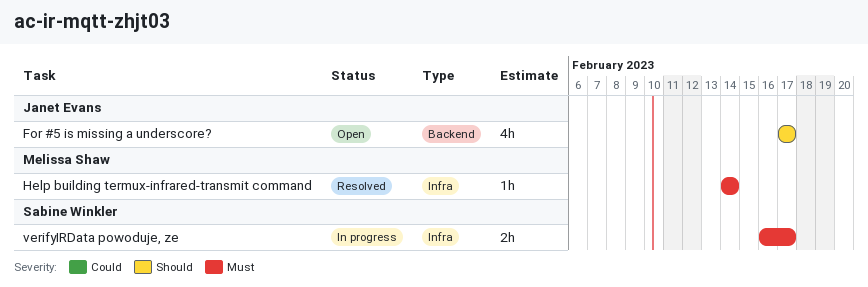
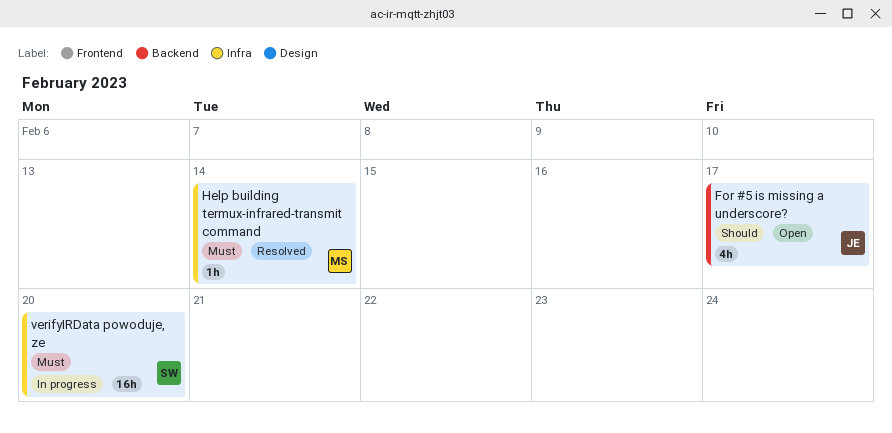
verifyIRData powoduje, ze, estimate: 2h -> 16h
verifyIRData powoduje, ze, due: Feb 17 -> Feb 20

